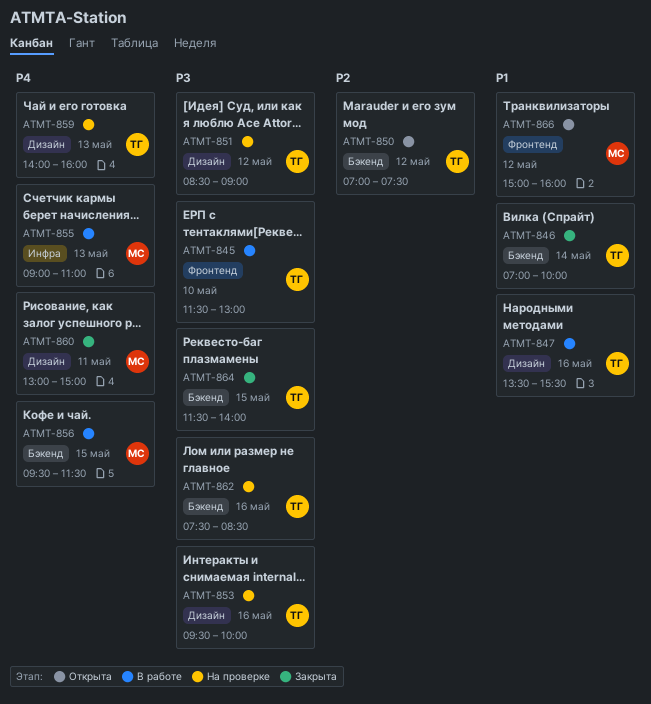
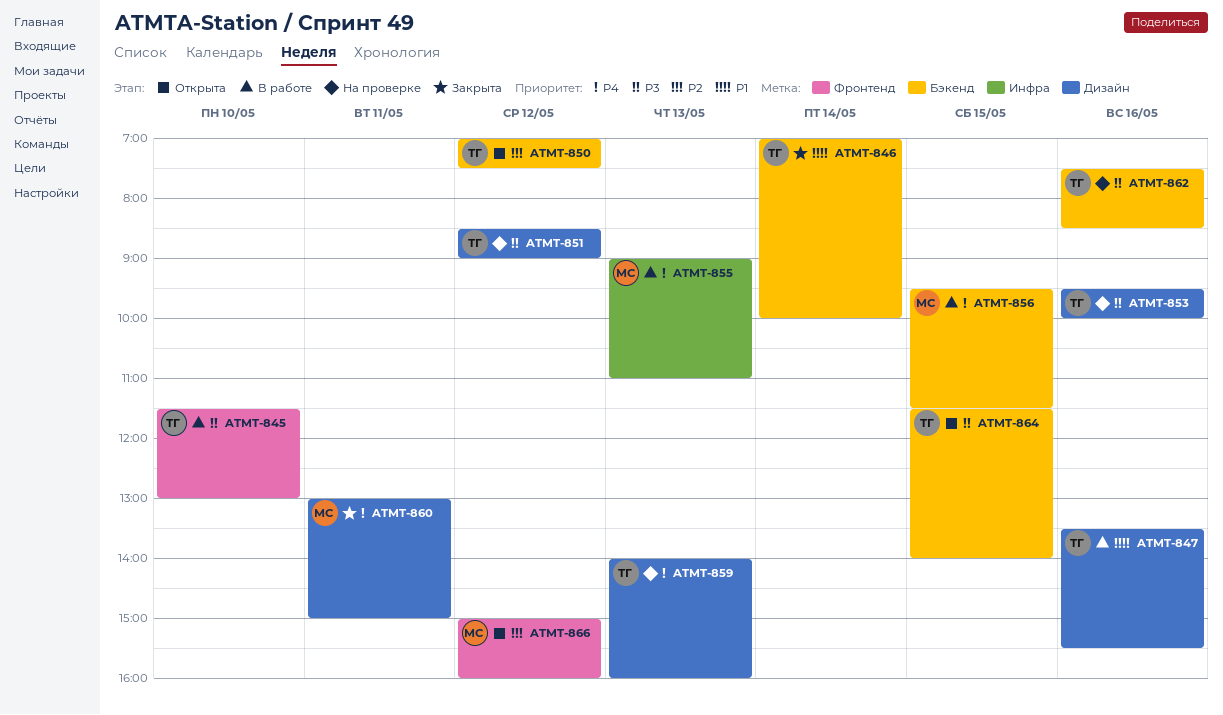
ATMT-864, status: Закрыта -> Открыта
ATMT-866, priority: P1 -> P2

